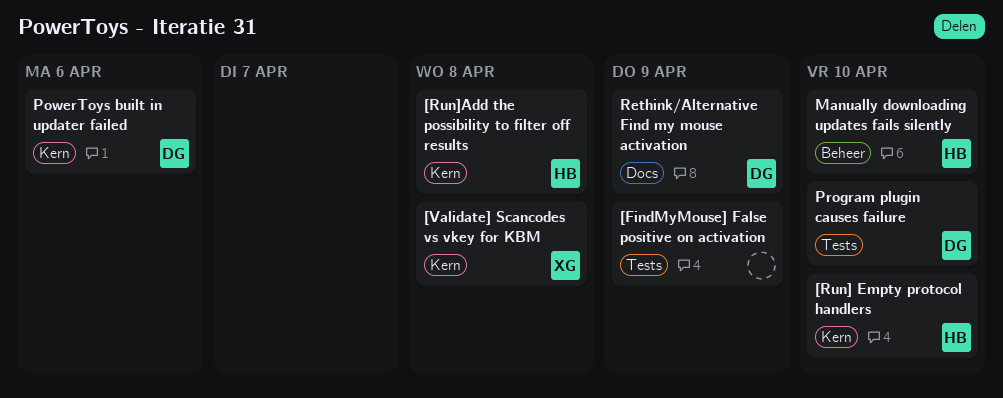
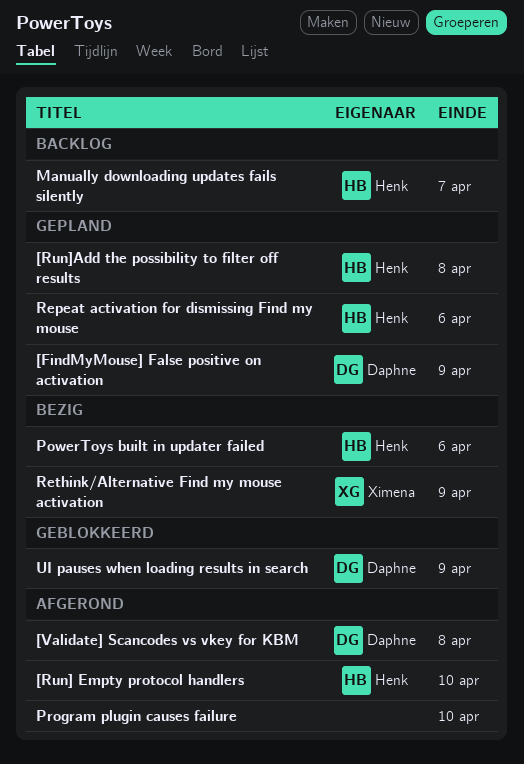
[FindMyMouse] False positive on activation, owner: none -> Daphne
[Validate] Scancodes vs vkey for KBM, owner: Ximena -> Daphne
Manually downloading updates fails silently, due: Apr 10 -> Apr 7
PowerToys built in updater failed, owner: Daphne -> Henk
Program plugin causes failure, owner: Daphne -> none
Repeat activation for dismissing Find my mouse: none -> present
Rethink/Alternative Find my mouse activation, owner: Daphne -> Ximena
UI pauses when loading results in search: none -> present

